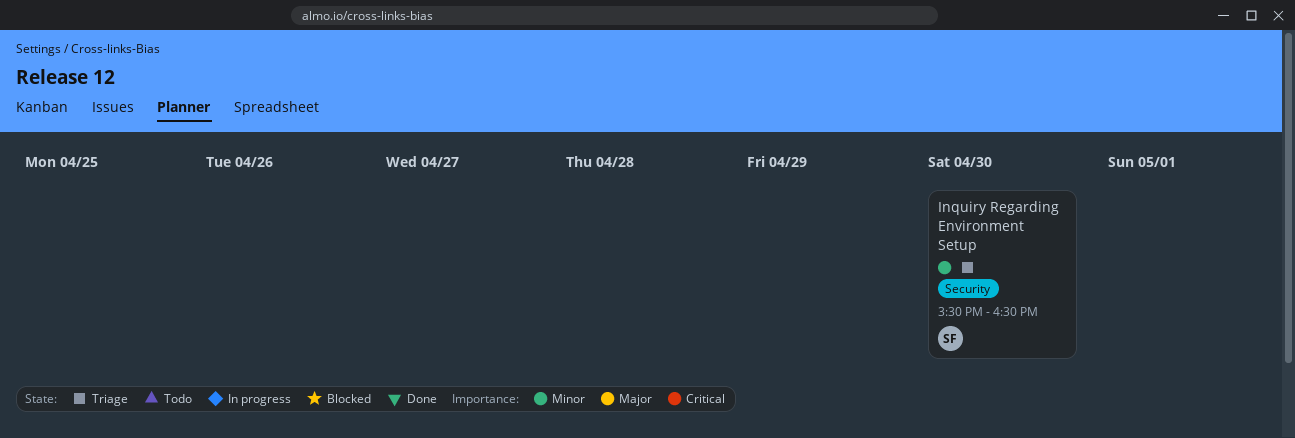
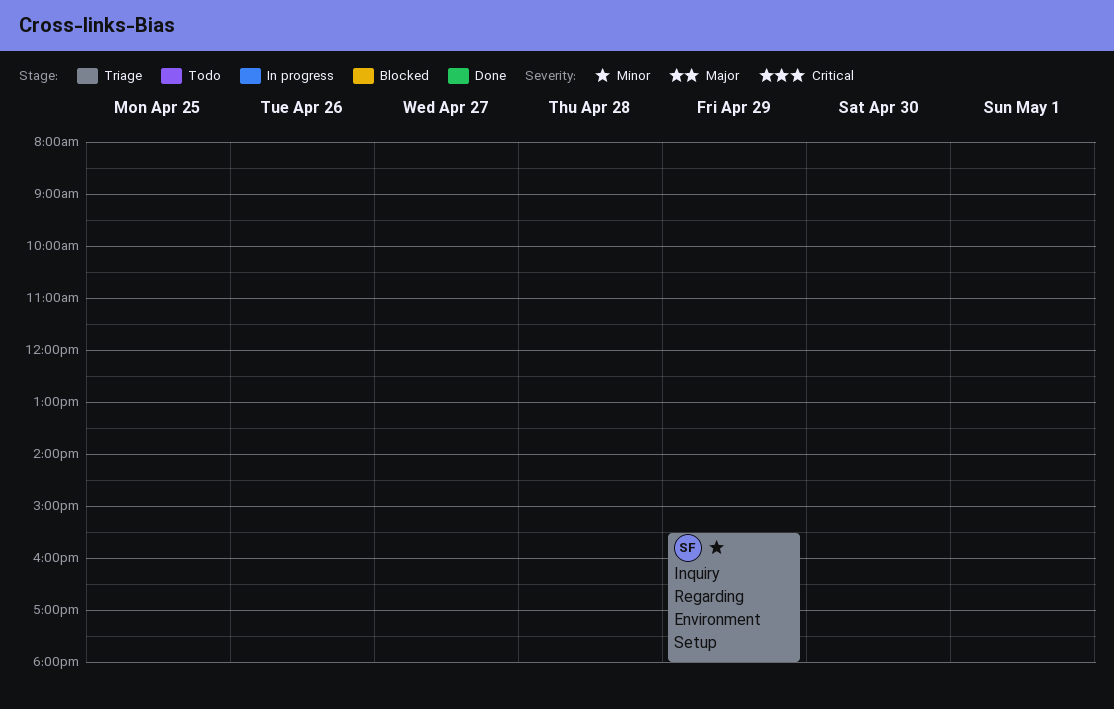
Inquiry Regarding Environment Setup, day: Apr 30 -> Apr 29
Inquiry Regarding Environment Setup, ends: 16:30 -> 18:00

